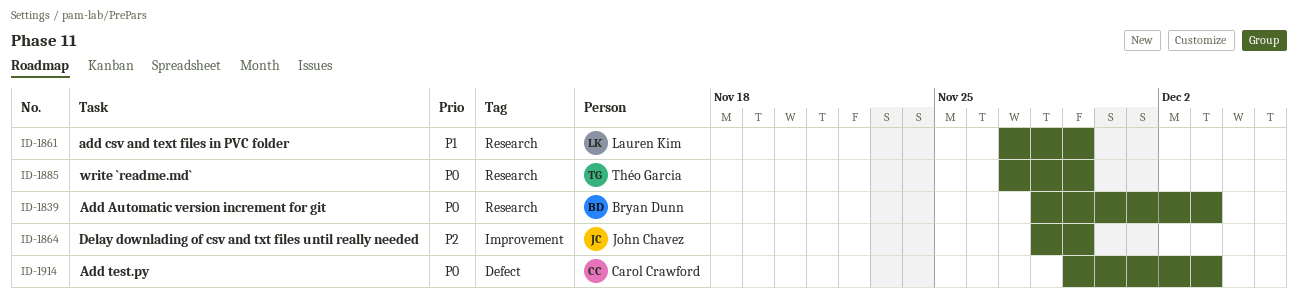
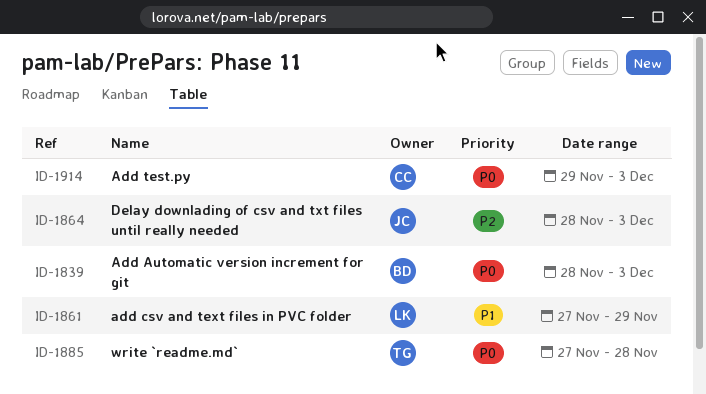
ID-1864, due: Nov 29 -> Dec 3
ID-1885, due: Nov 29 -> Nov 28

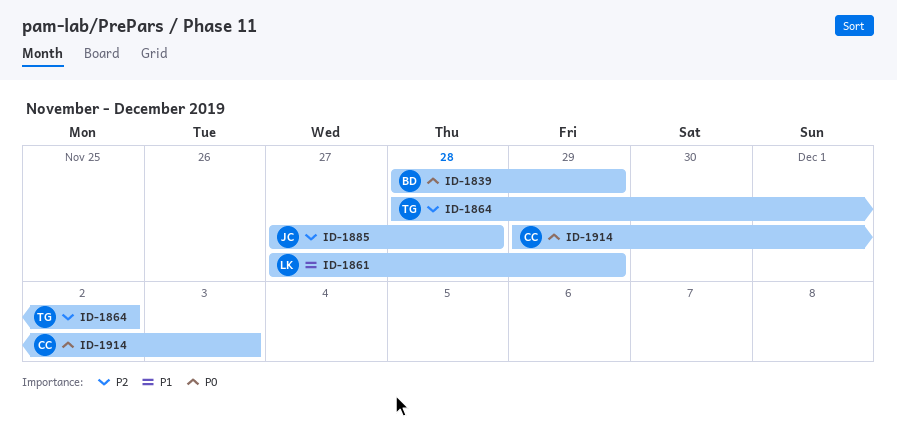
ID-1839, due: Dec 3 -> Nov 29
ID-1864, owner: JC -> TG
ID-1864, due: Dec 3 -> Dec 2
ID-1885, owner: TG -> JC
ID-1885, priority: P0 -> P2

